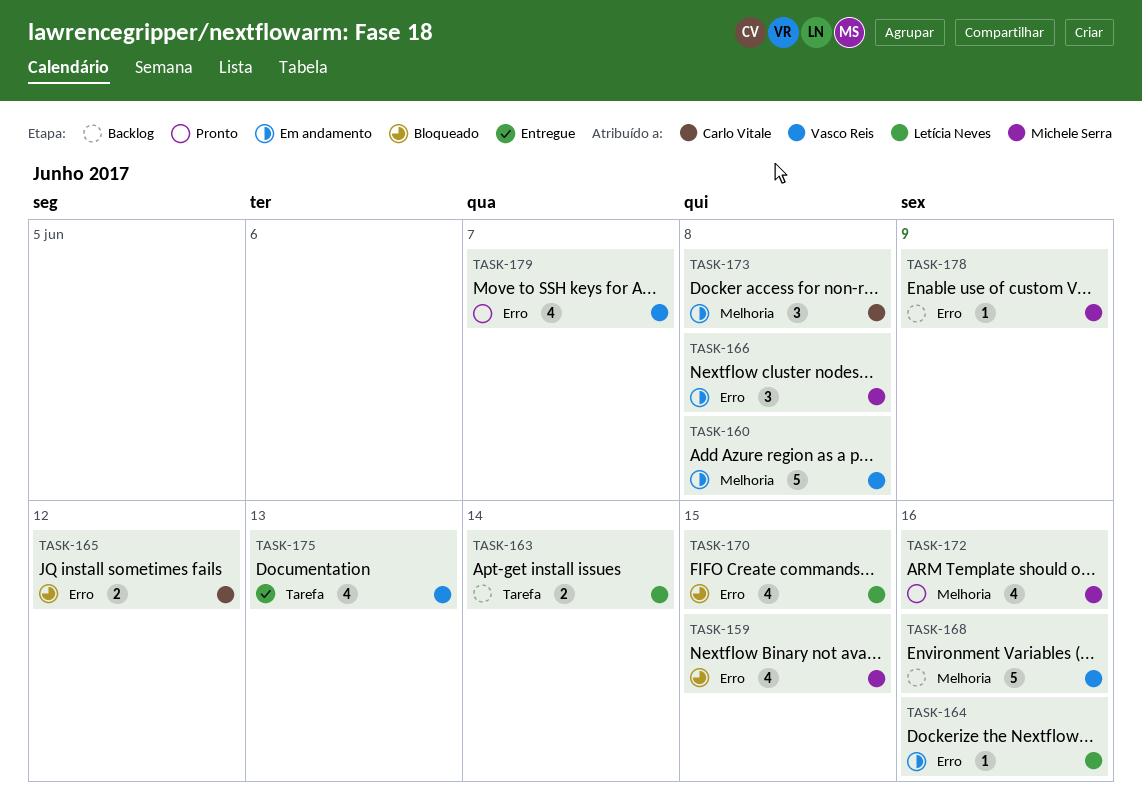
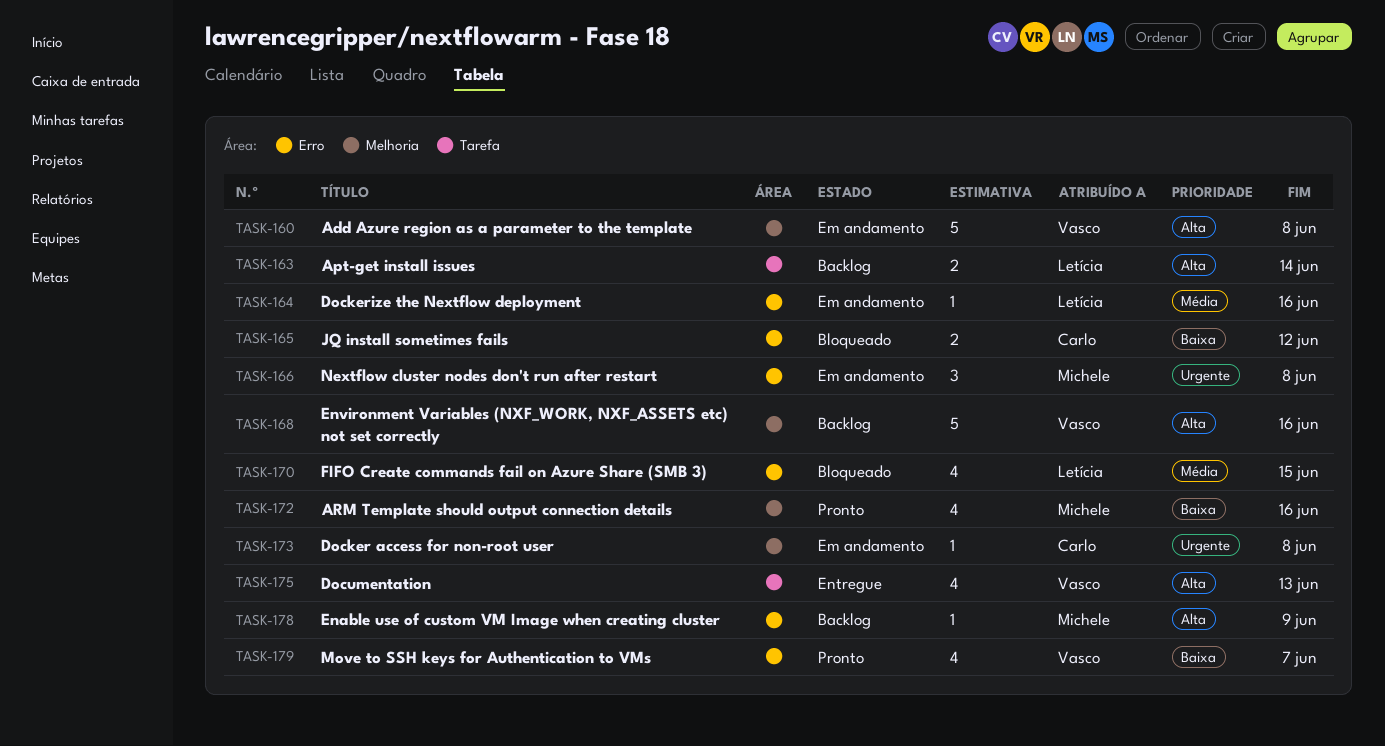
TASK-159: present -> none
TASK-173, estimate: 3 -> 1

